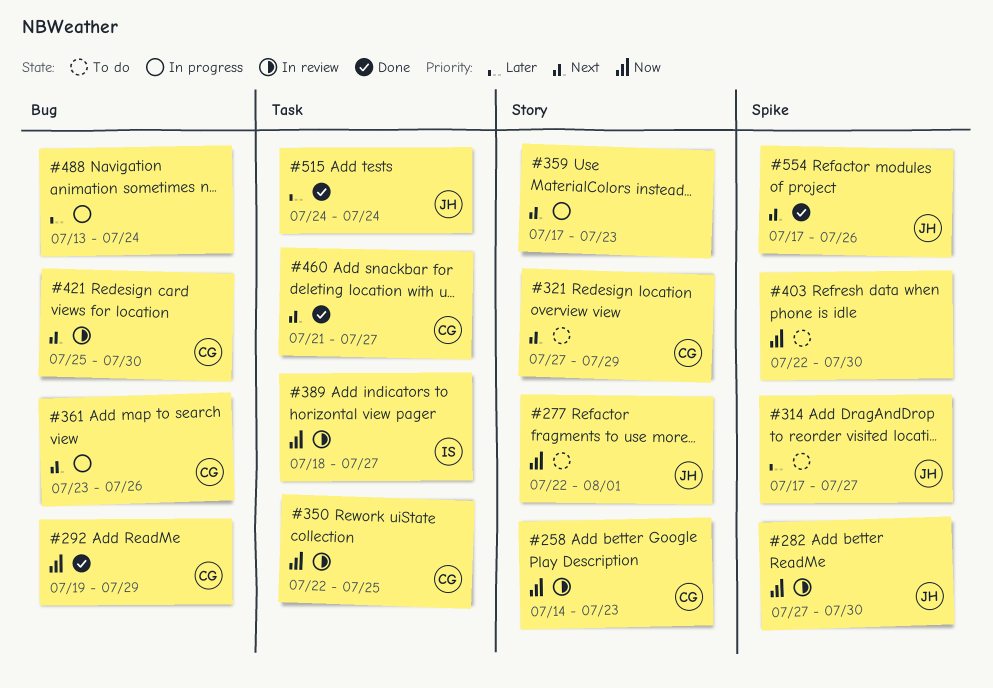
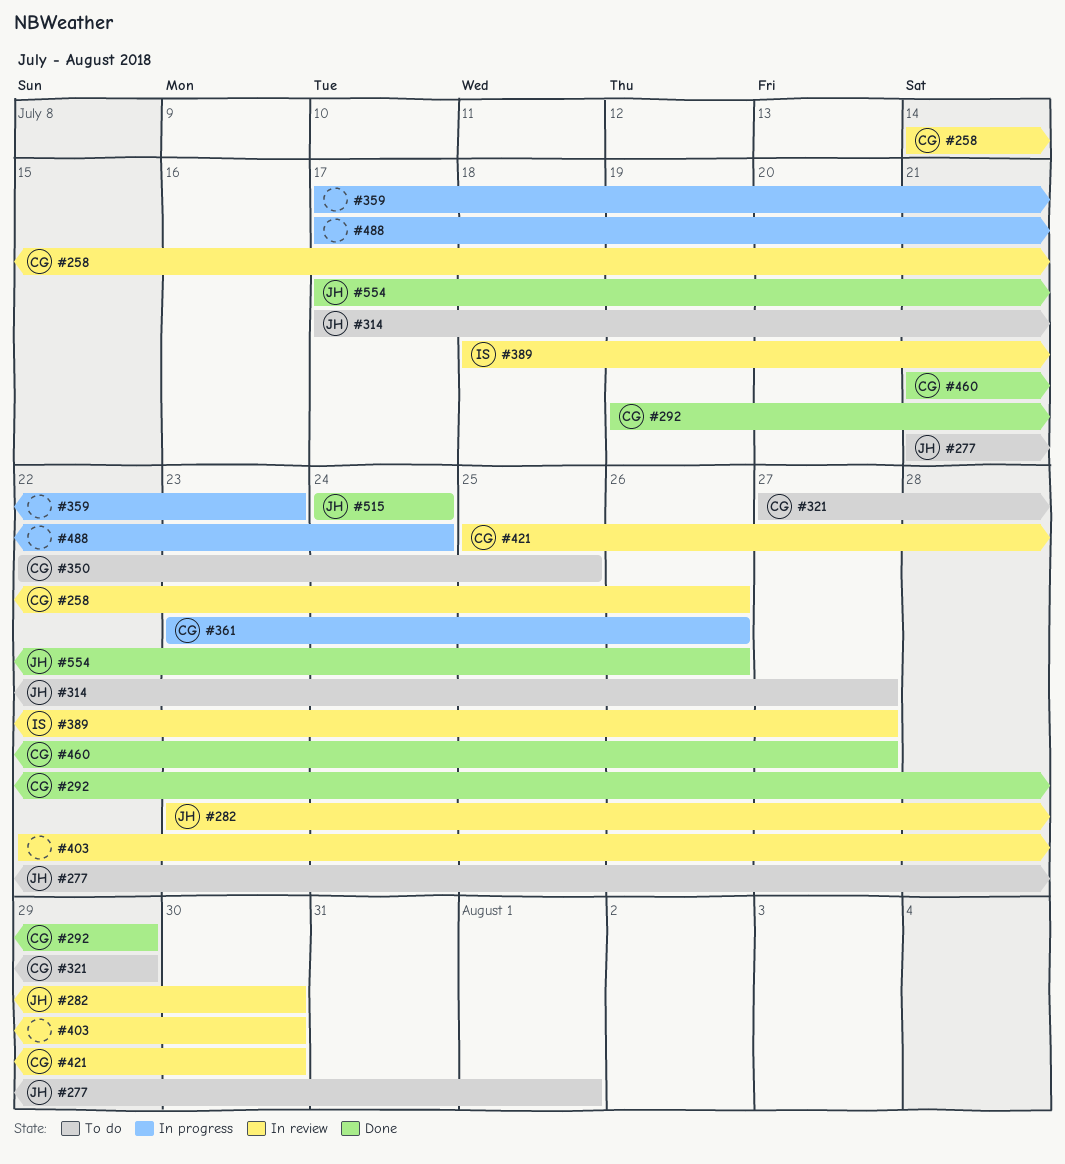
#258, due: Jul 23 -> Jul 26
#277, start: Jul 22 -> Jul 21
#282, start: Jul 27 -> Jul 23
#350, status: In review -> To do
#403, status: To do -> In review
#488, start: Jul 13 -> Jul 17

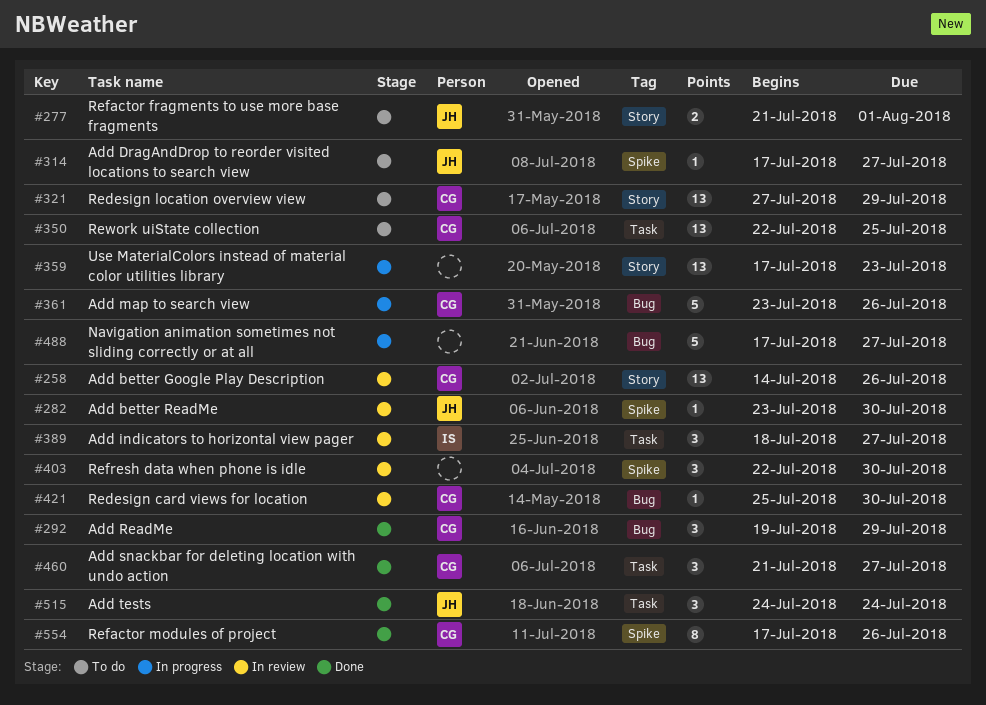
#488, due: Jul 24 -> Jul 27
#554, owner: JH -> CG

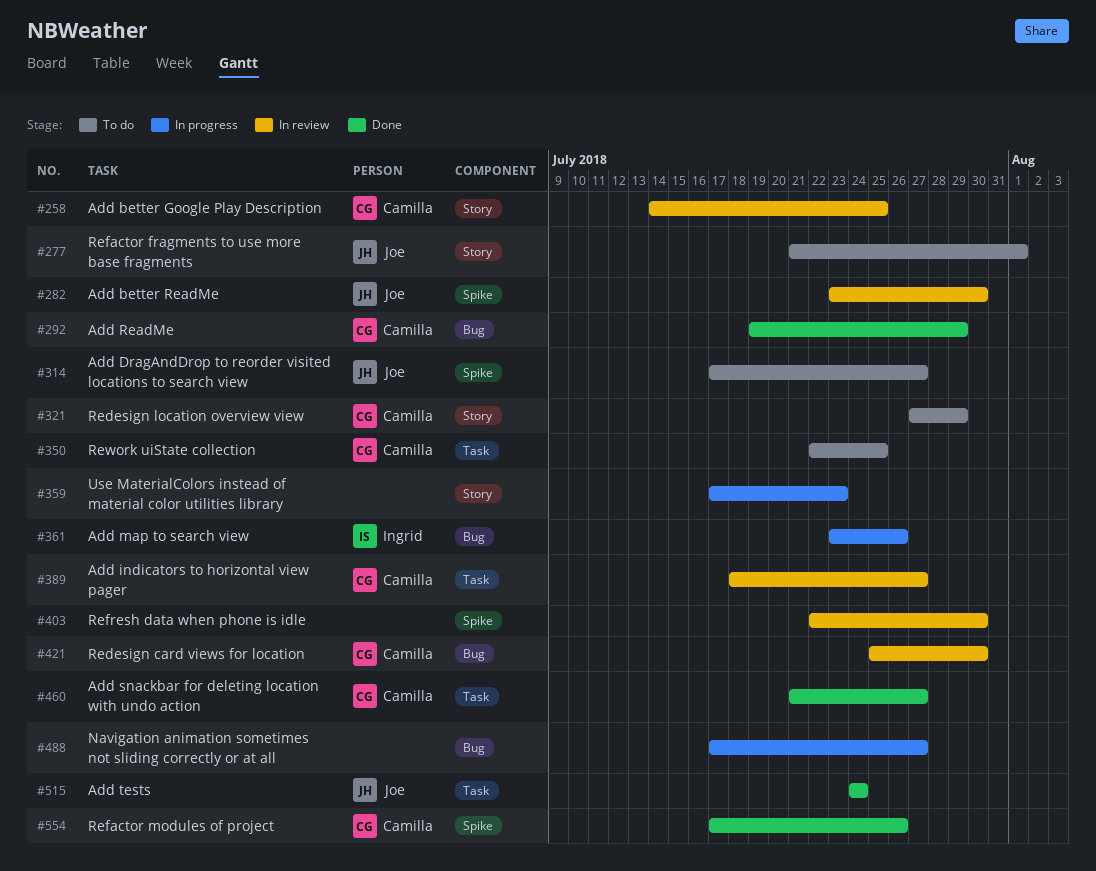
#258, due: Jul 26 -> Jul 25
#361, owner: Camilla -> Ingrid
#389, owner: Ingrid -> Camilla

